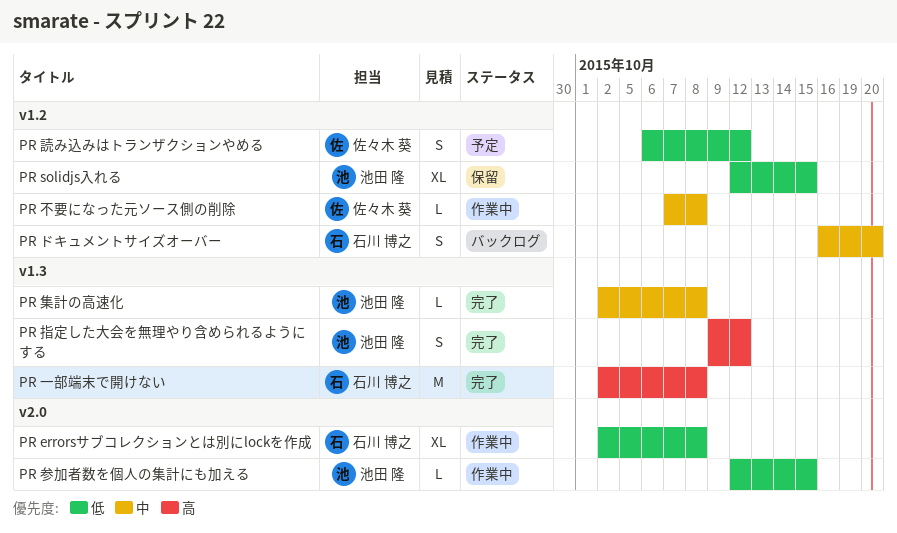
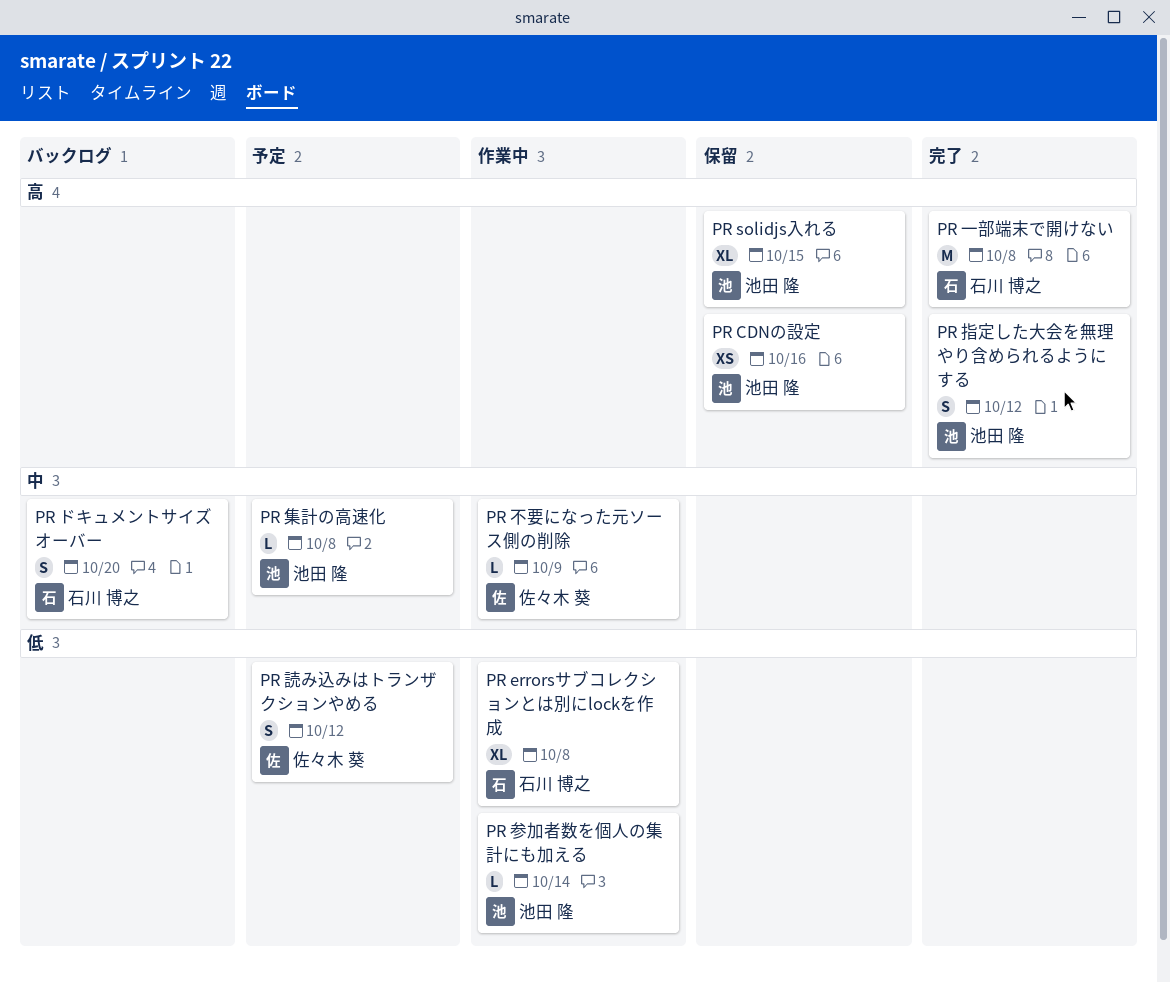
PR CDNの設定: none -> present
PR solidjs入れる, priority: 低 -> 高
PR 不要になった元ソース側の削除, due: Oct 8 -> Oct 9
PR 参加者数を個人の集計にも加える, due: Oct 15 -> Oct 14
PR 集計の高速化, status: 完了 -> 予定

